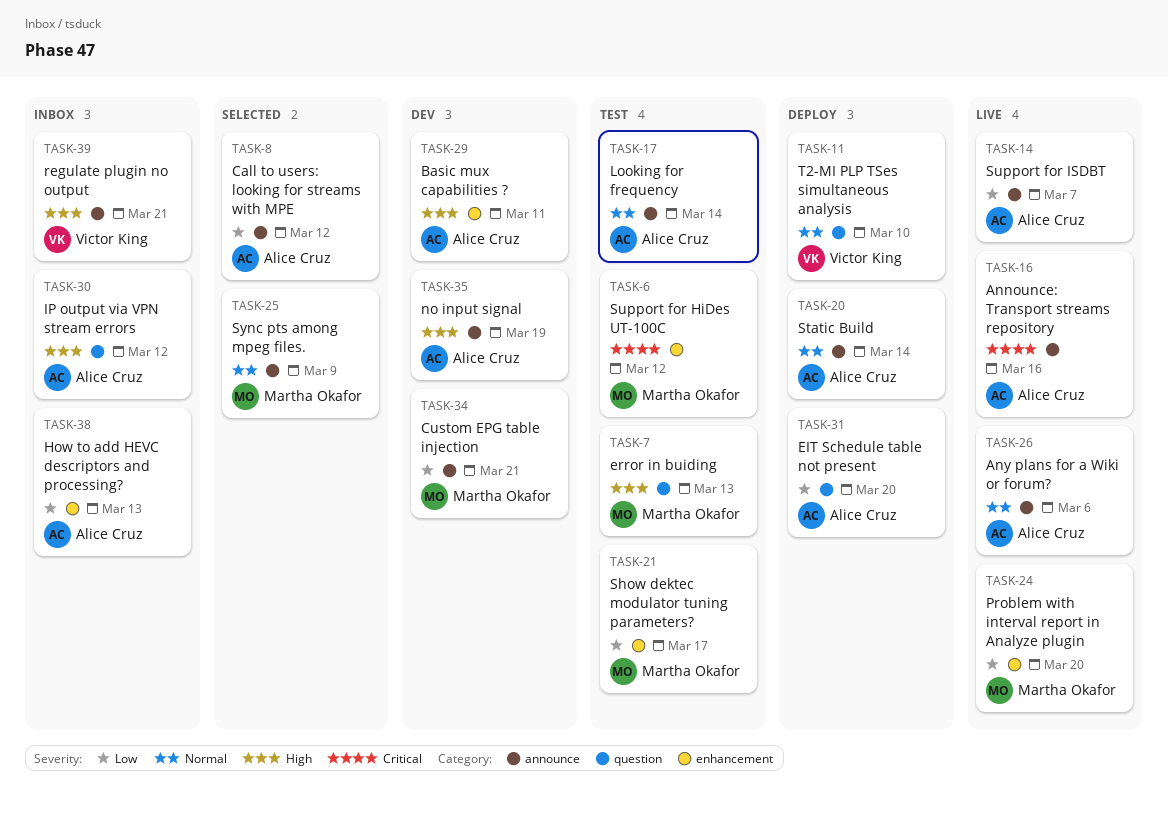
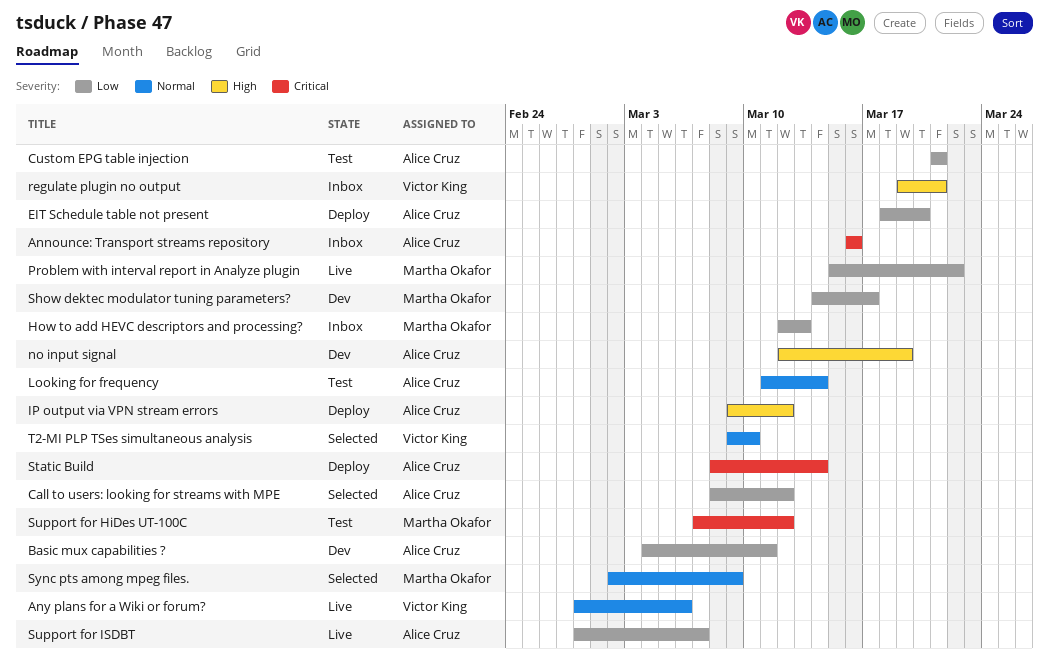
Announce: Transport streams repository, status: Live -> Inbox
Any plans for a Wiki or forum?, owner: Alice Cruz -> Victor King
Basic mux capabilities ?, priority: High -> Low
Custom EPG table injection, status: Dev -> Test
Custom EPG table injection, owner: Martha Okafor -> Alice Cruz
error in buiding: present -> none
How to add HEVC descriptors and processing?, owner: Alice Cruz -> Martha Okafor
IP output via VPN stream errors, status: Inbox -> Deploy
Problem with interval report in Analyze plugin, due: Mar 20 -> Mar 22
Show dektec modulator tuning parameters?, status: Test -> Dev
Static Build, priority: Normal -> Critical
T2-MI PLP TSes simultaneous analysis, status: Deploy -> Selected

